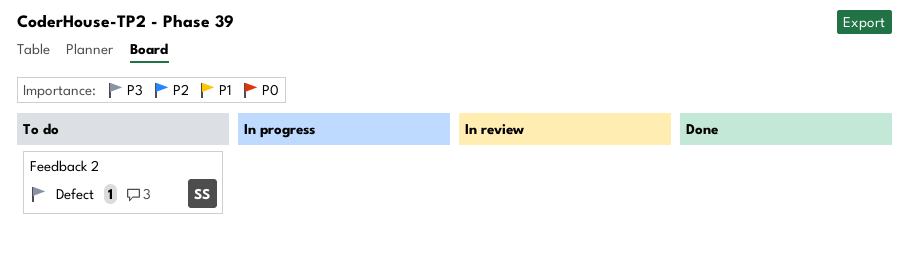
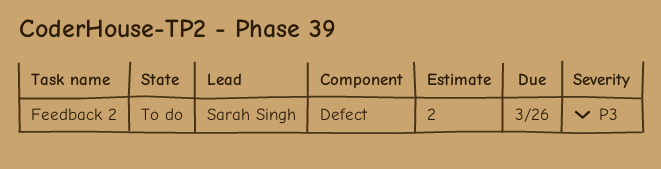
Feedback 2, estimate: 1 -> 2

